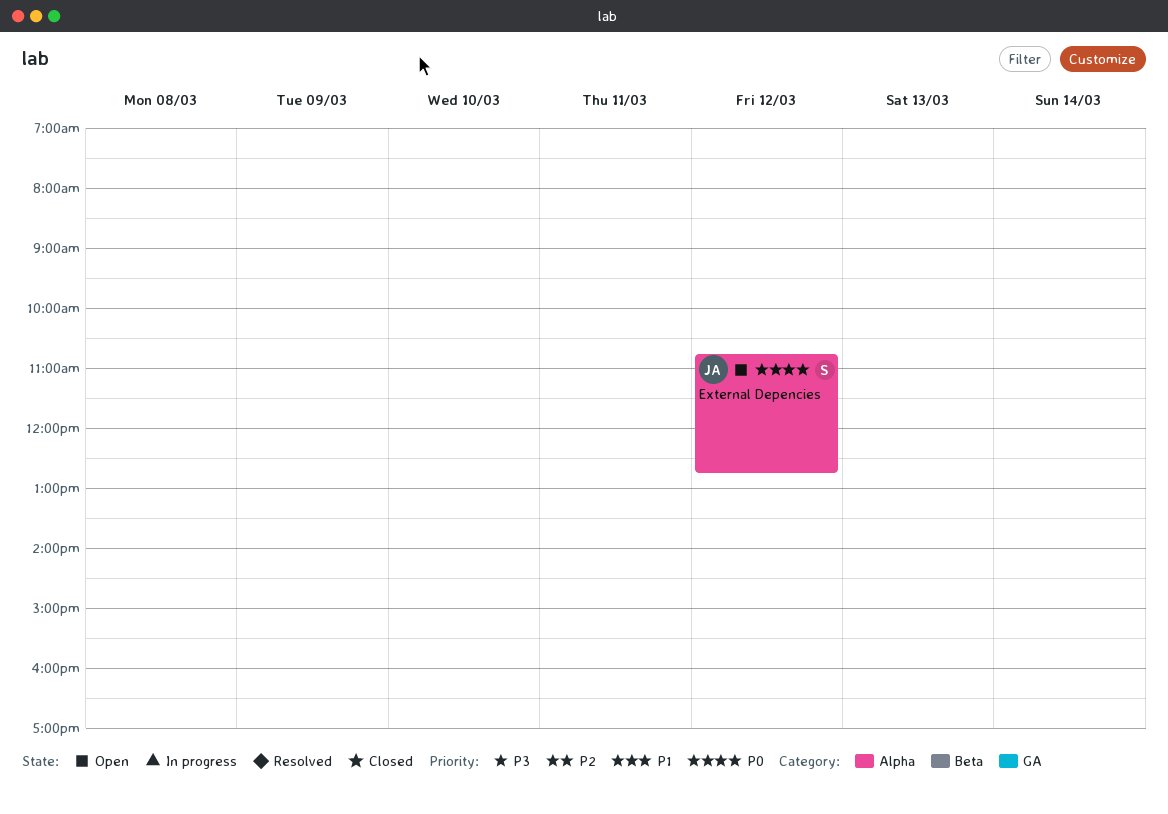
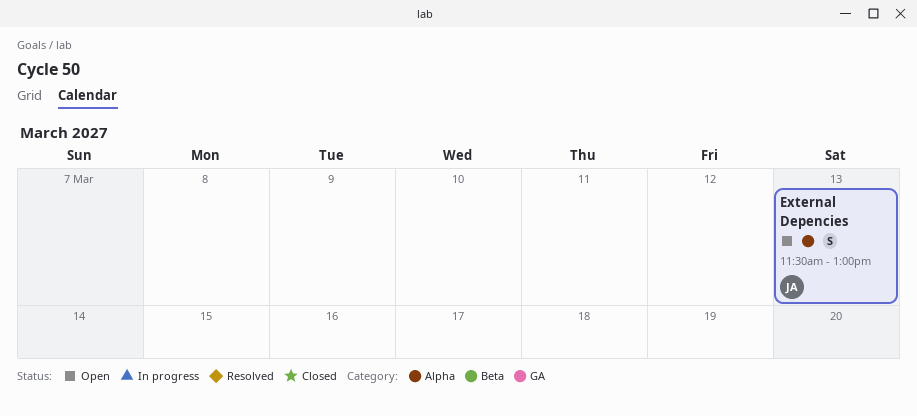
External Depencies, day: Mar 12 -> Mar 13
External Depencies, begins: 10:45 -> 11:30
External Depencies, ends: 12:45 -> 13:00

